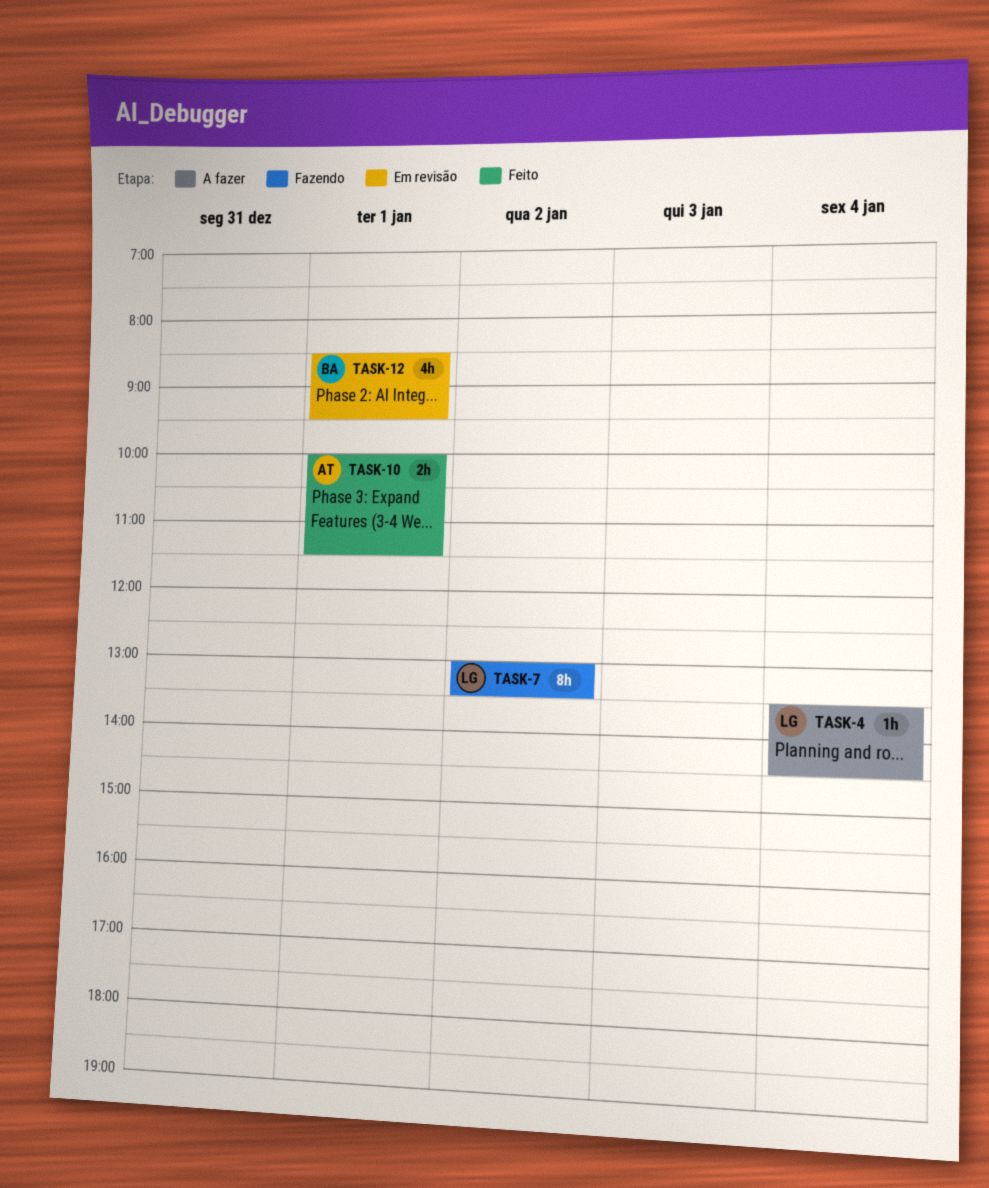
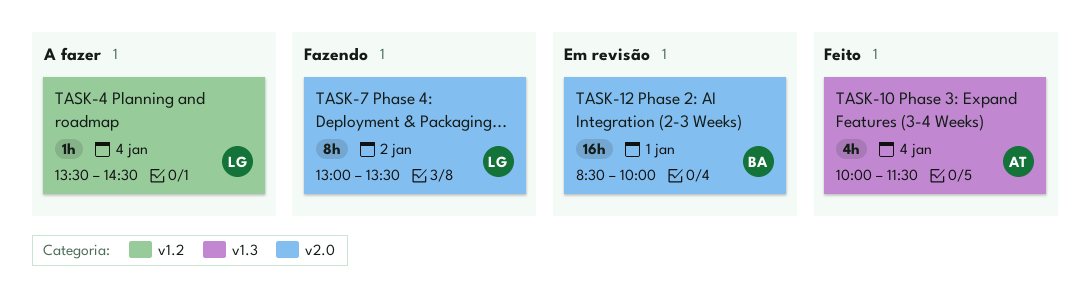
TASK-10, estimate: 2h -> 4h
TASK-10, day: Jan 1 -> Jan 4
TASK-12, estimate: 4h -> 16h
TASK-12, ends: 09:30 -> 10:00

